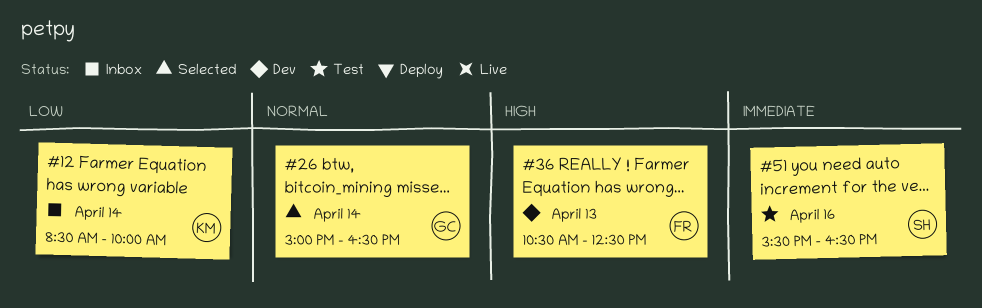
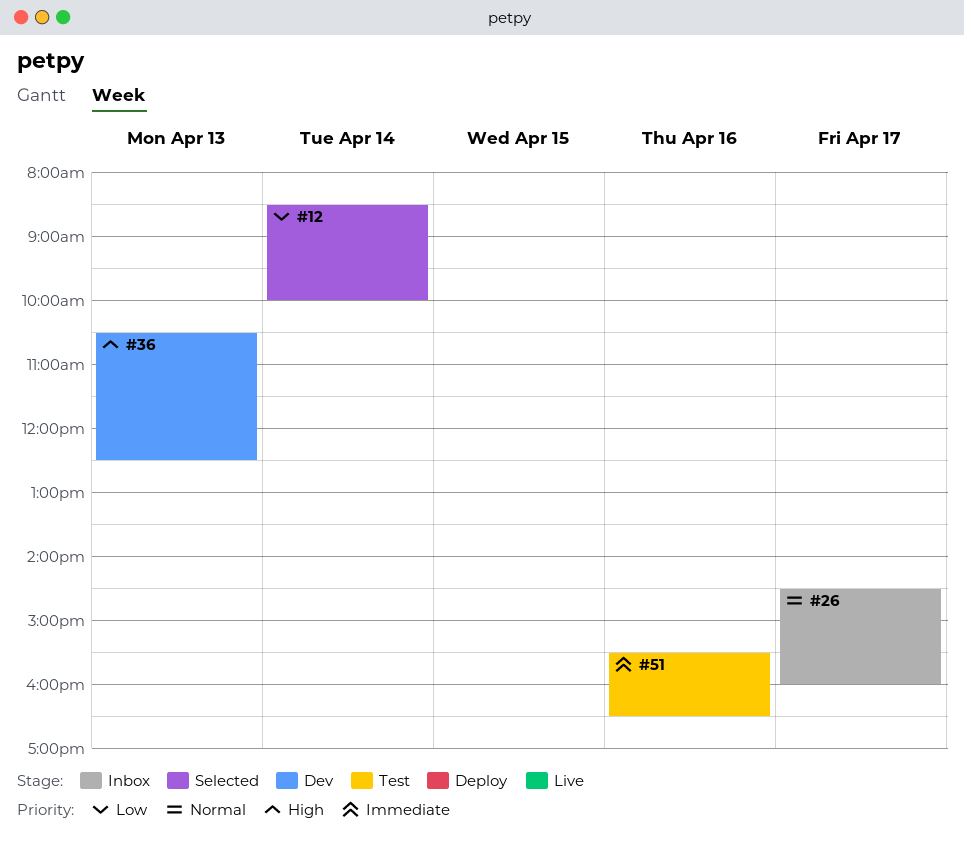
#12, status: Inbox -> Selected
#26, status: Selected -> Inbox
#26, day: Apr 14 -> Apr 17
#26, begins: 15:00 -> 14:30
#26, ends: 16:30 -> 16:00

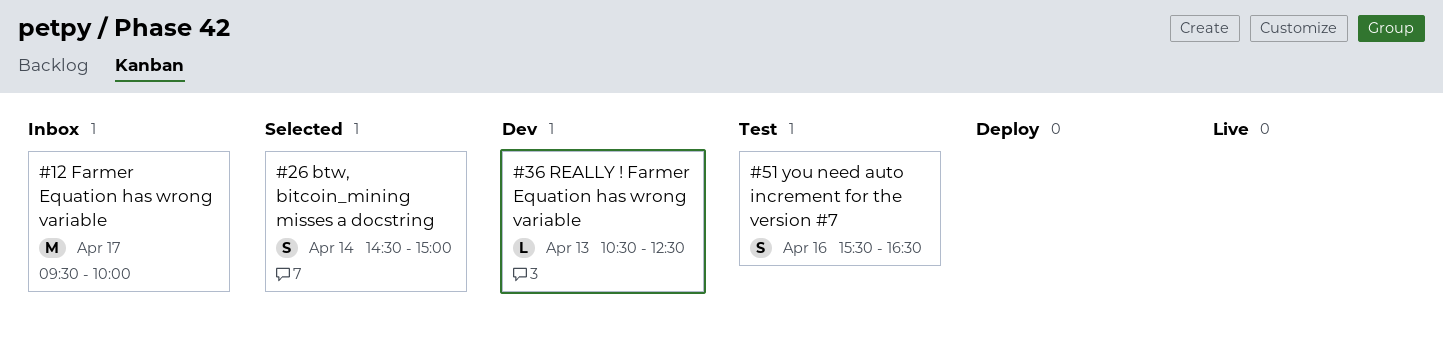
#12, status: Selected -> Inbox
#12, day: Apr 14 -> Apr 17
#12, begins: 08:30 -> 09:30
#26, status: Inbox -> Selected
#26, day: Apr 17 -> Apr 14
#26, ends: 16:00 -> 15:00

